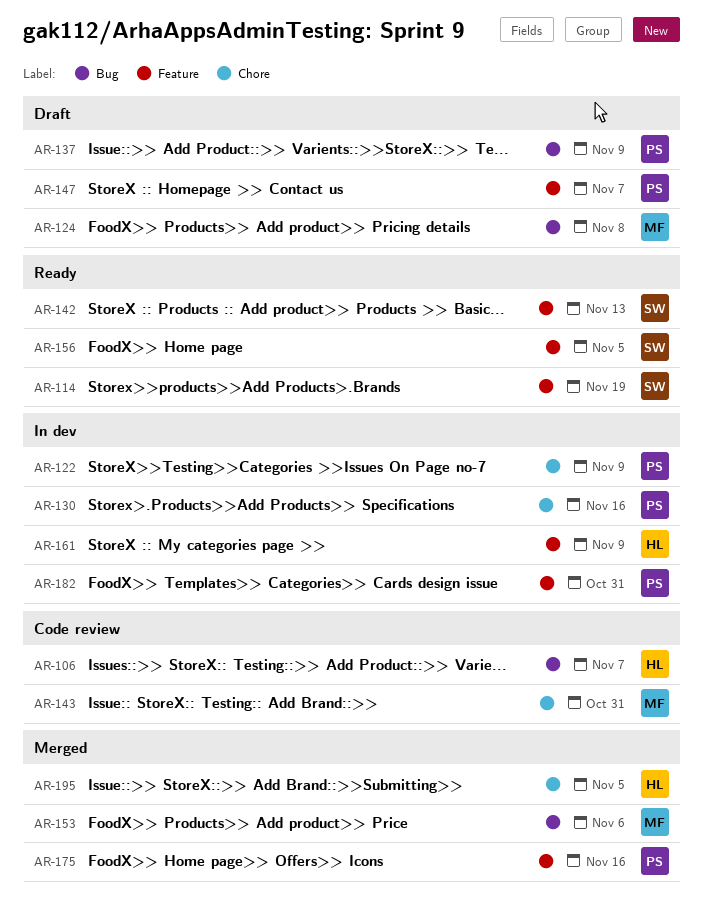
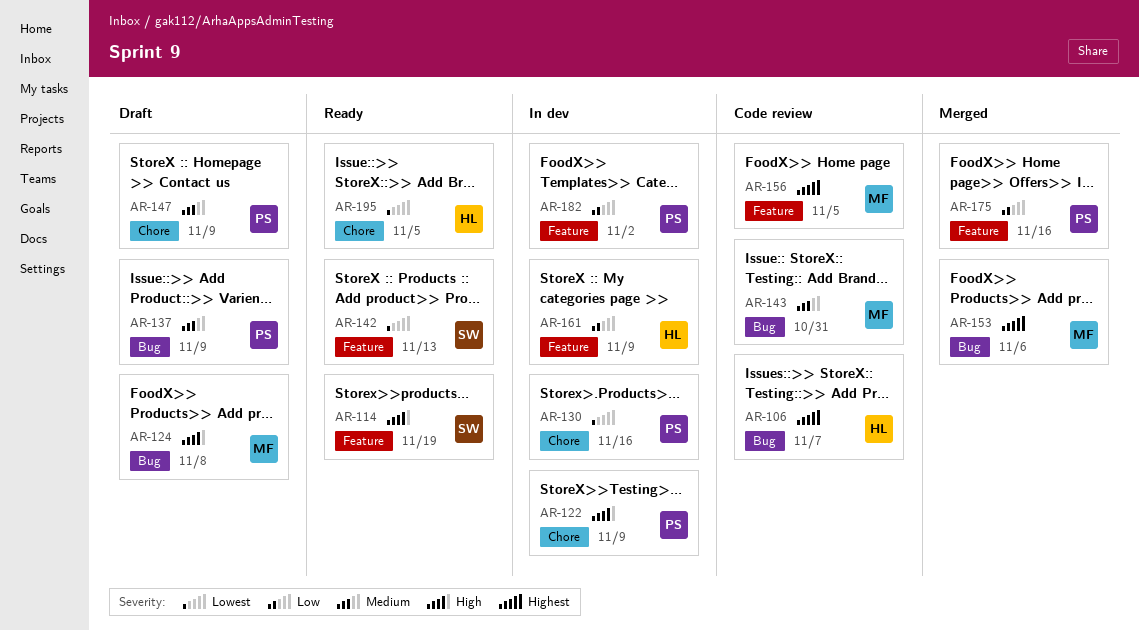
AR-143, label: Chore -> Bug
AR-147, label: Feature -> Chore
AR-147, due: Nov 7 -> Nov 9
AR-156, status: Ready -> Code review
AR-156, owner: SW -> MF
AR-182, due: Oct 31 -> Nov 2
AR-195, status: Merged -> Ready

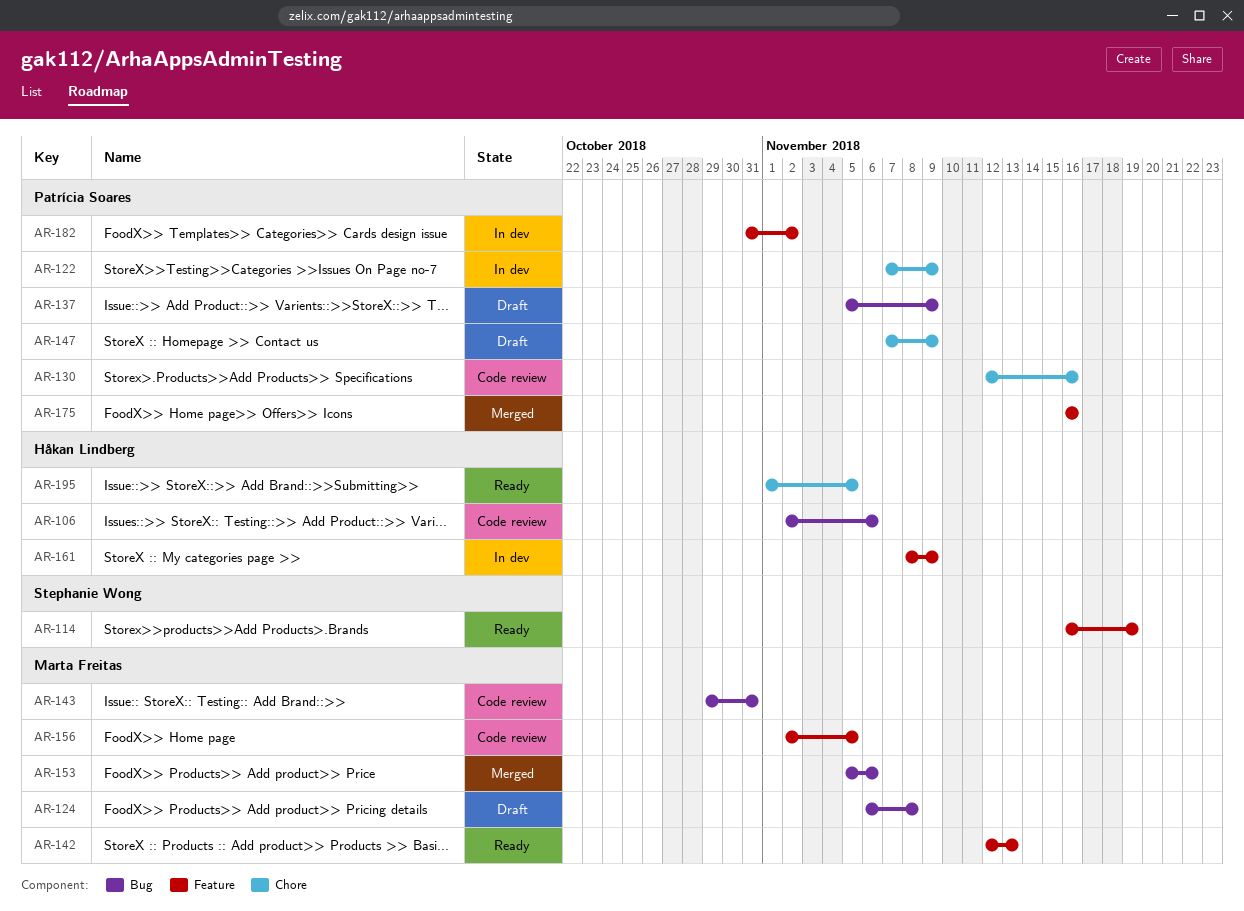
AR-106, due: Nov 7 -> Nov 6
AR-130, status: In dev -> Code review
AR-142, owner: Stephanie Wong -> Marta Freitas

